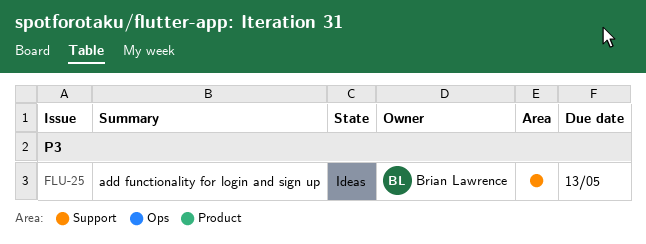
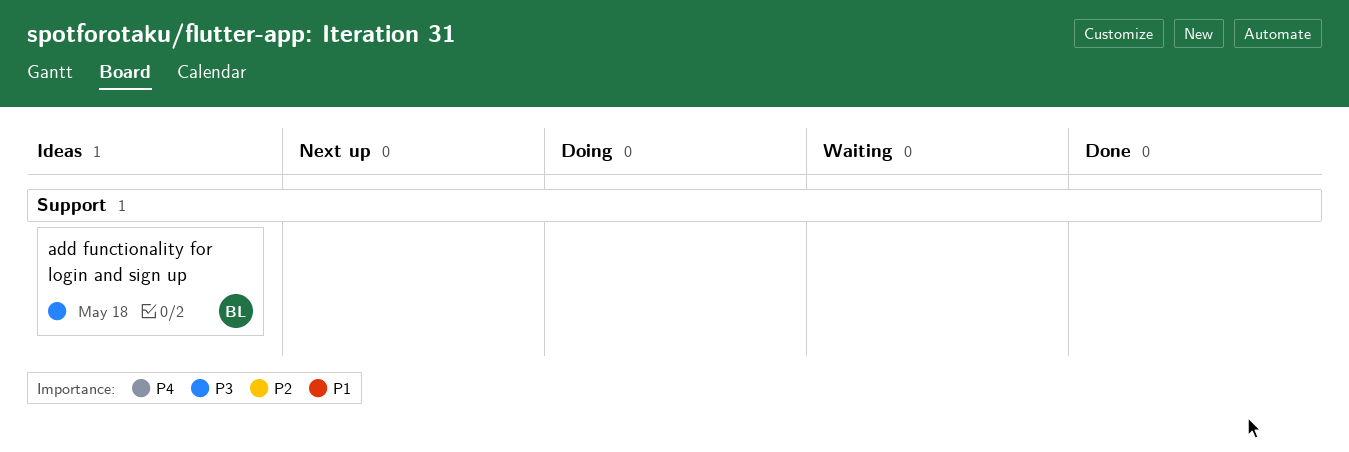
add functionality for login and sign up, due: May 13 -> May 18

